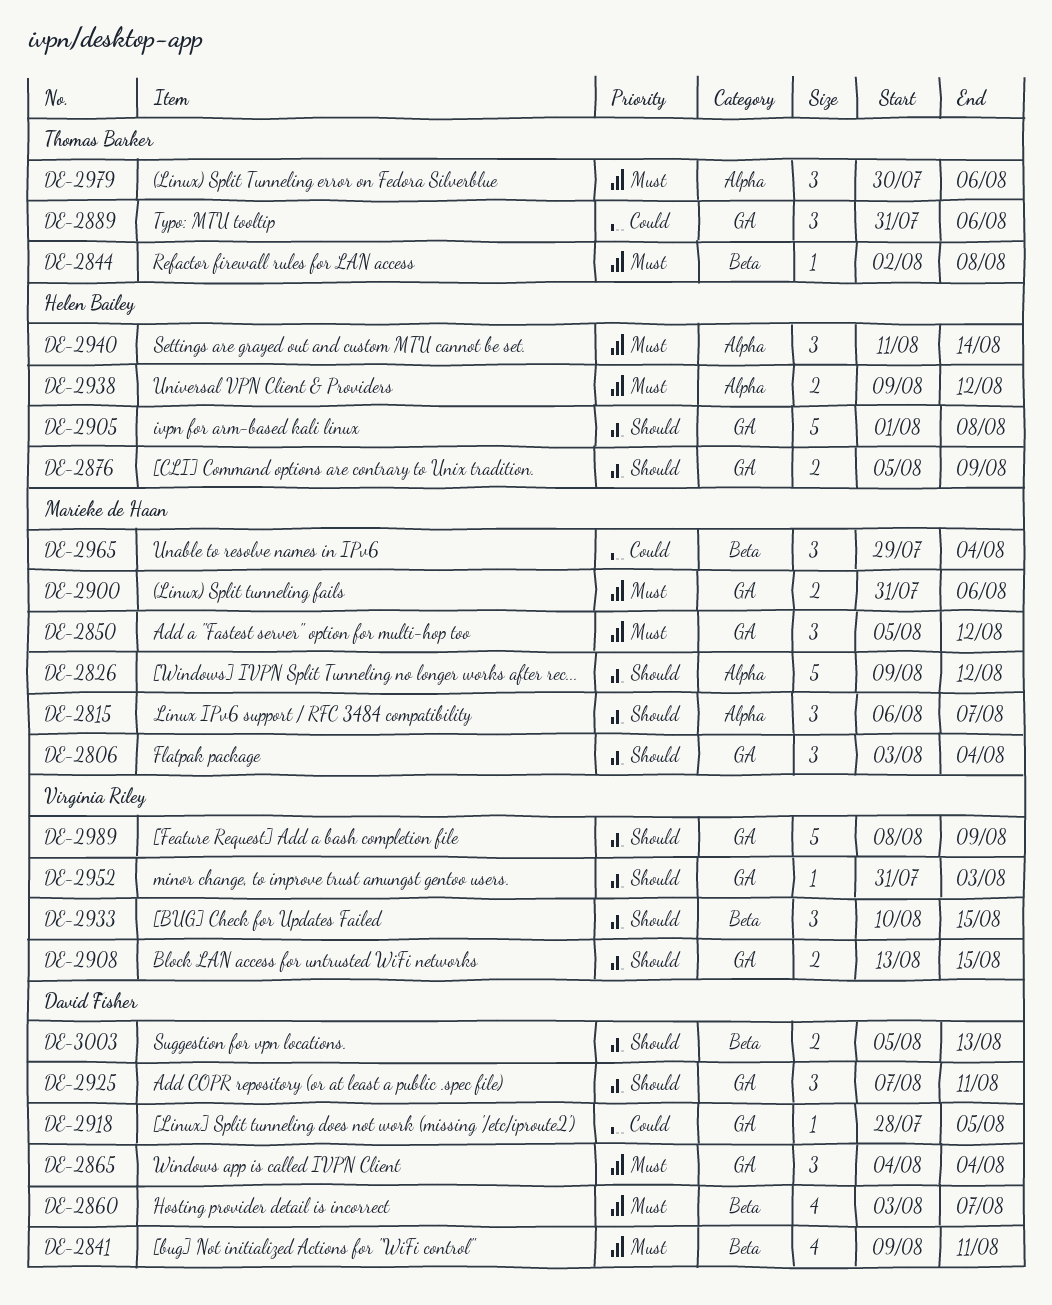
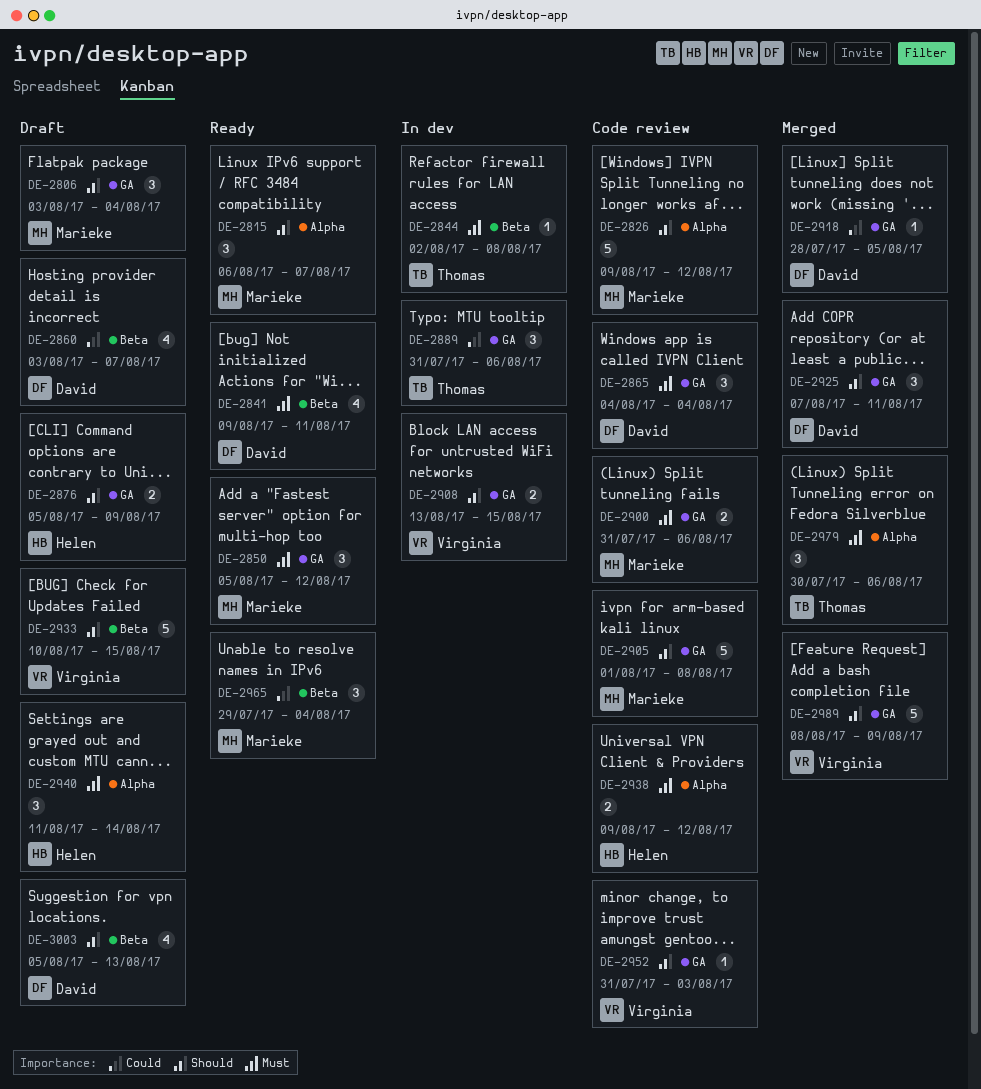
DE-2860, priority: Must -> Could
DE-2905, owner: Helen Bailey -> Marieke de Haan
DE-2933, estimate: 3 -> 5
DE-3003, estimate: 2 -> 4

